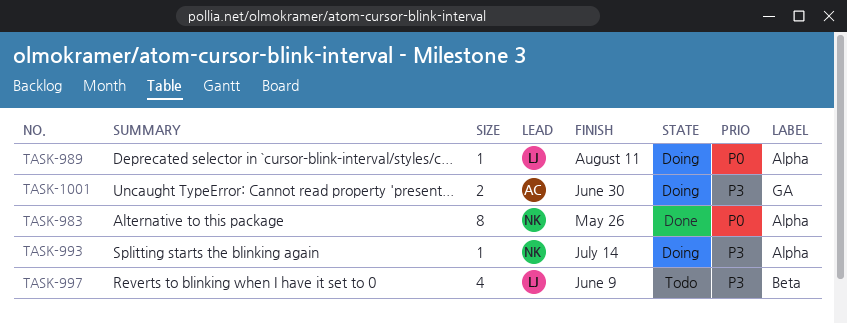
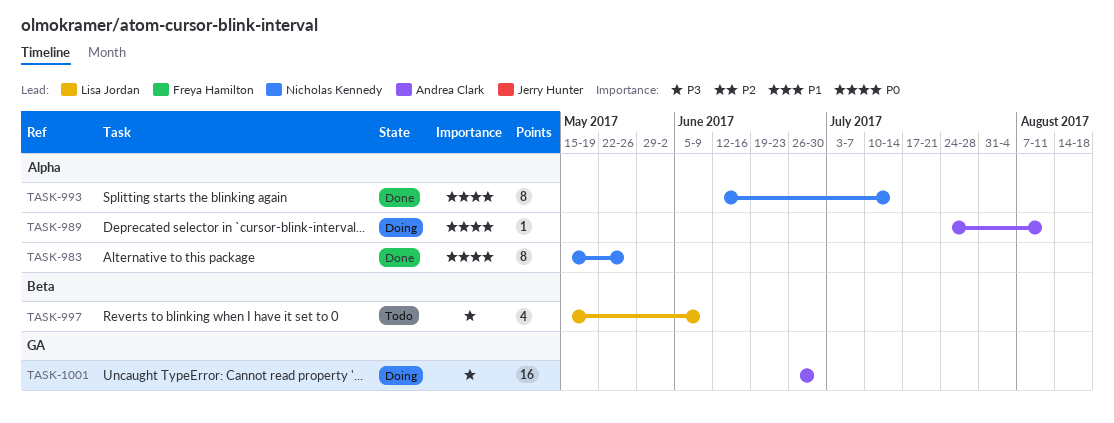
TASK-989, owner: Lisa Jordan -> Andrea Clark
TASK-993, status: Doing -> Done
TASK-993, priority: P3 -> P0
TASK-993, estimate: 1 -> 8
TASK-1001, estimate: 2 -> 16

